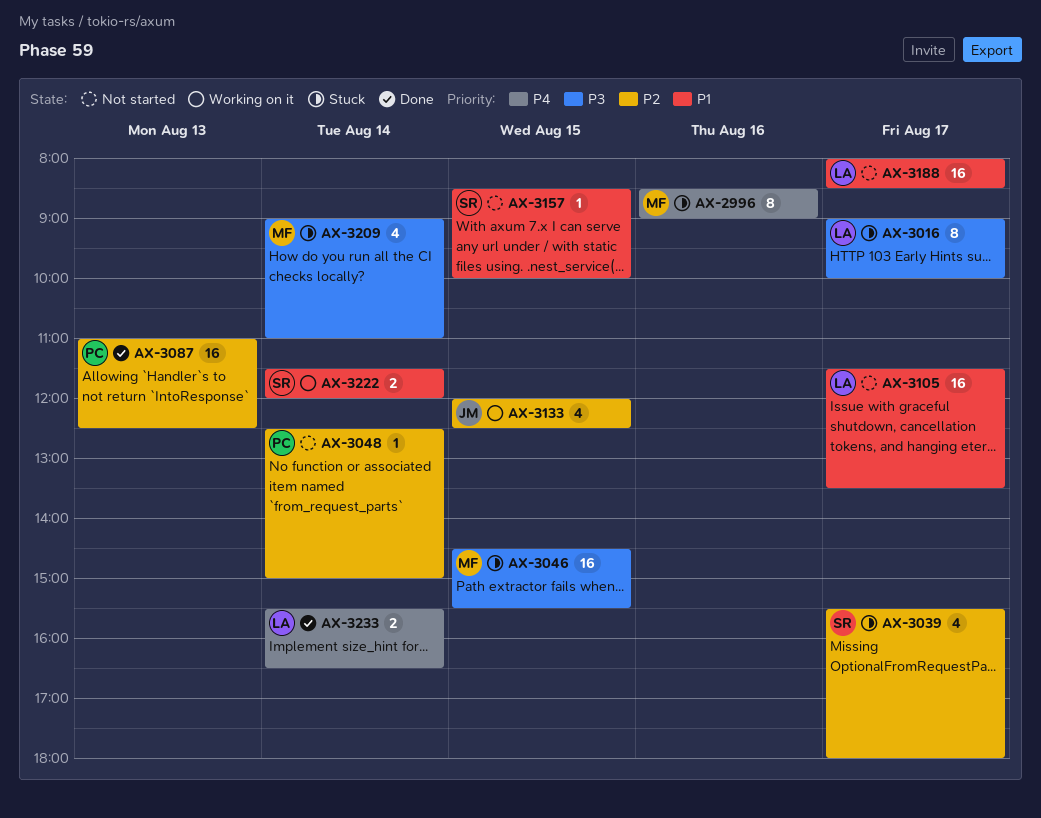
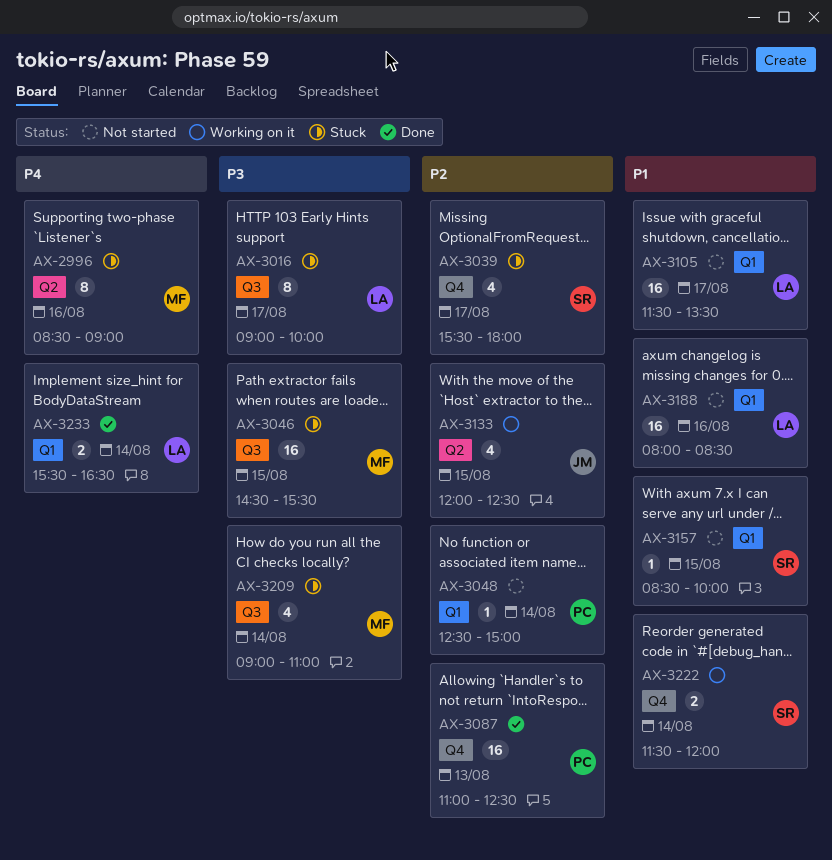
AX-3188, day: Aug 17 -> Aug 16

